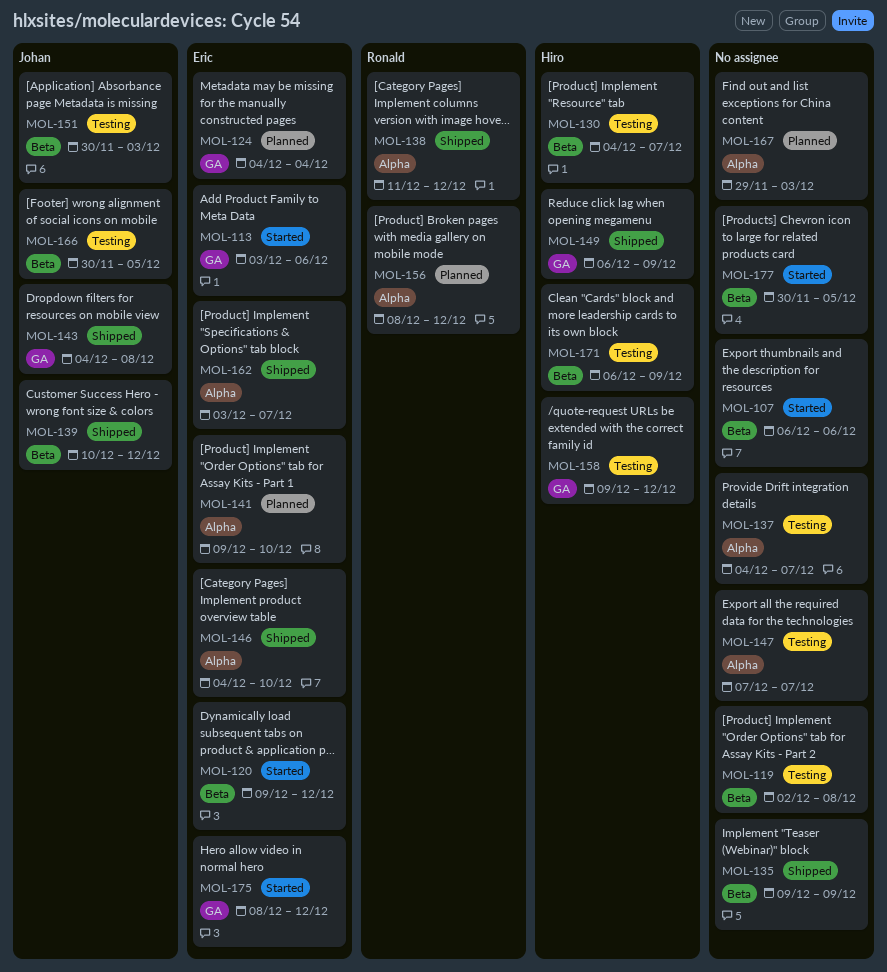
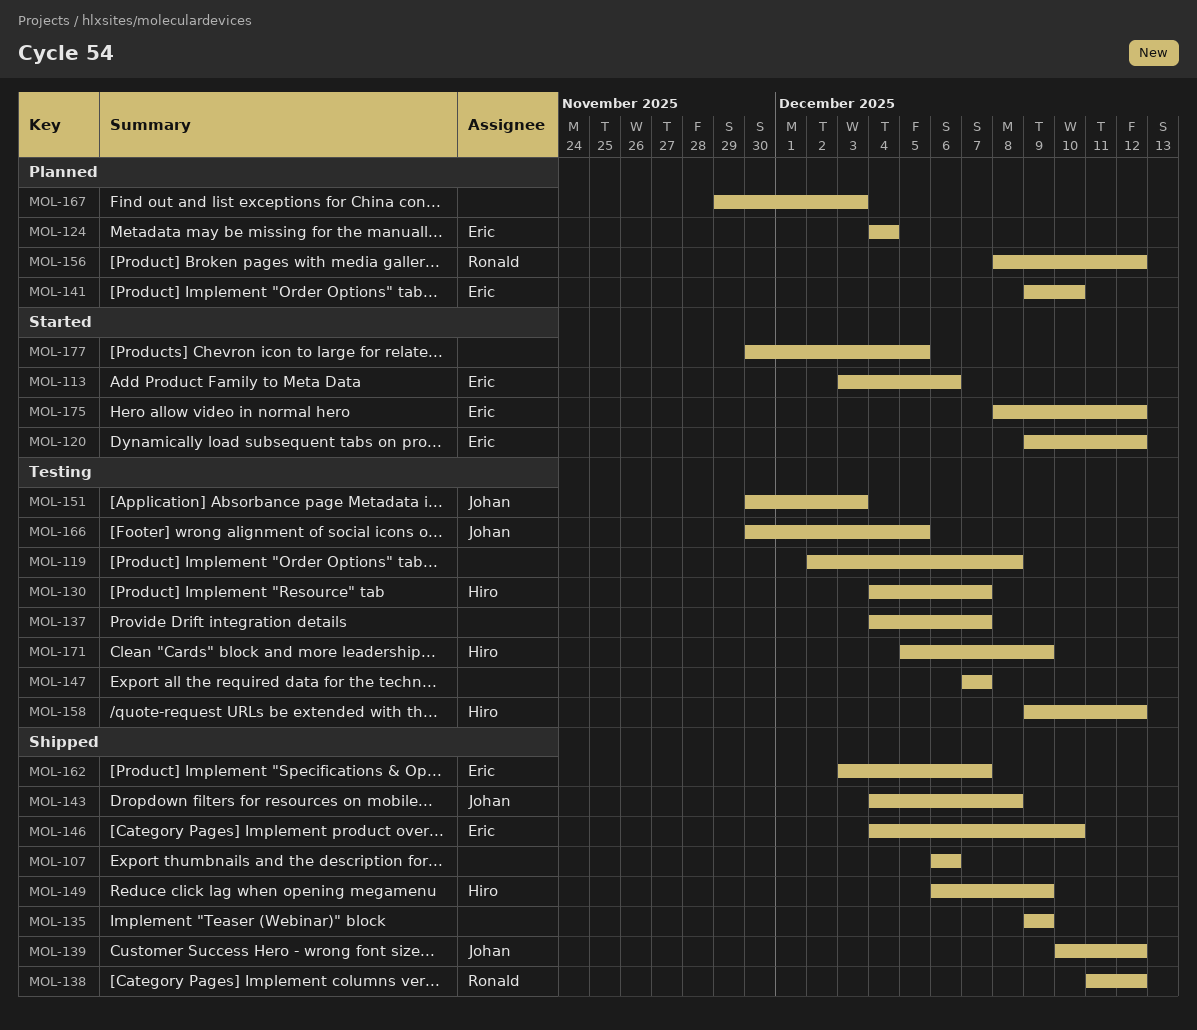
MOL-107, status: Started -> Shipped
MOL-171, start: Dec 6 -> Dec 5

